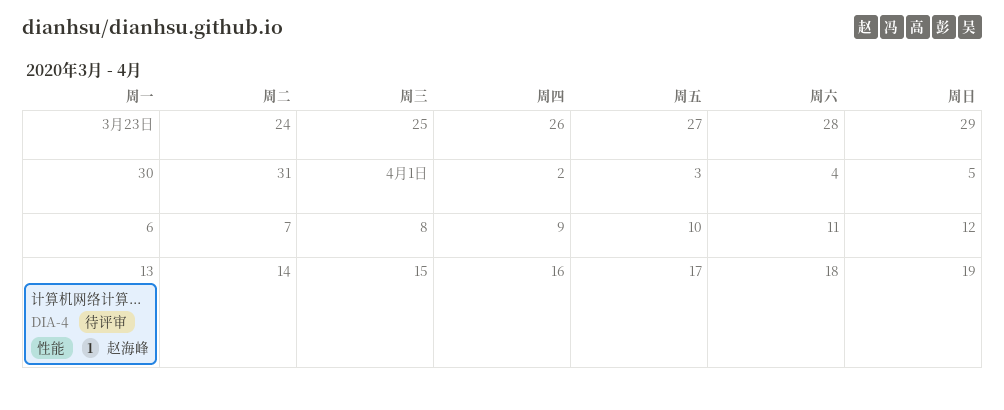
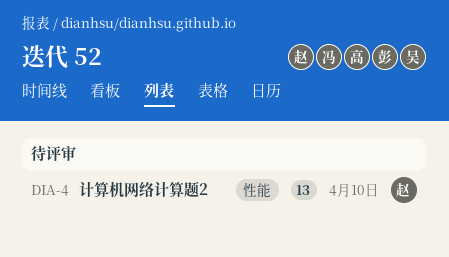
DIA-4, estimate: 1 -> 13
DIA-4, due: Apr 13 -> Apr 10

